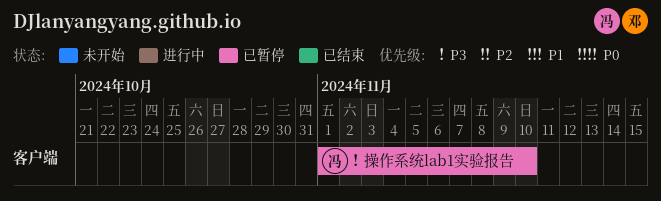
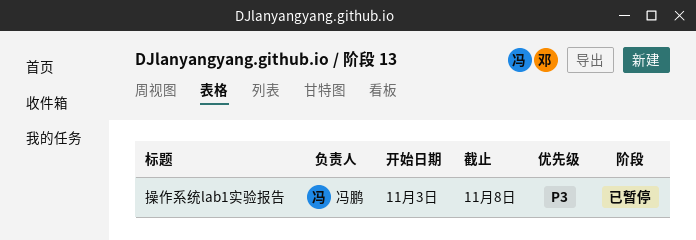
操作系统lab1实验报告, start: Nov 1 -> Nov 3
操作系统lab1实验报告, due: Nov 10 -> Nov 8

